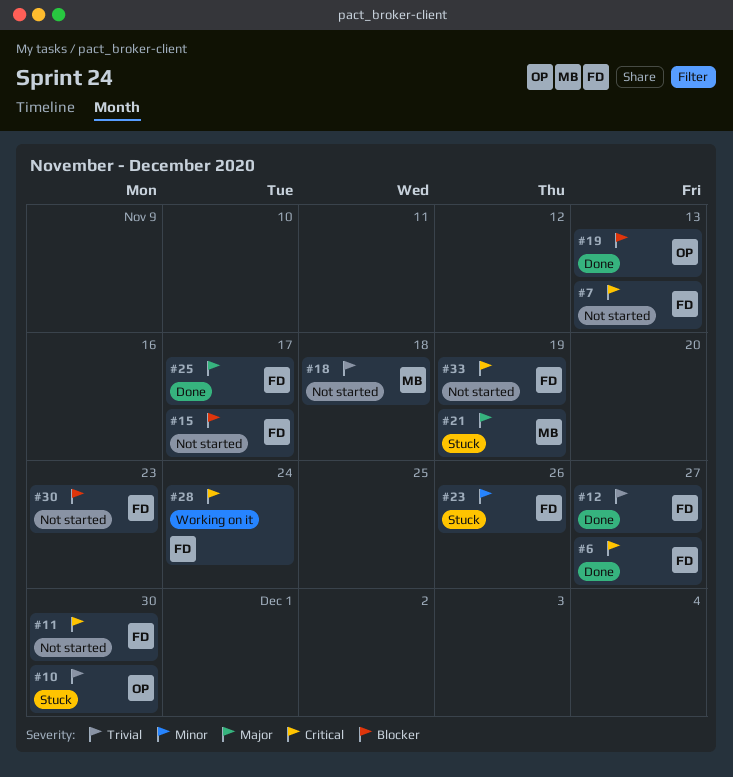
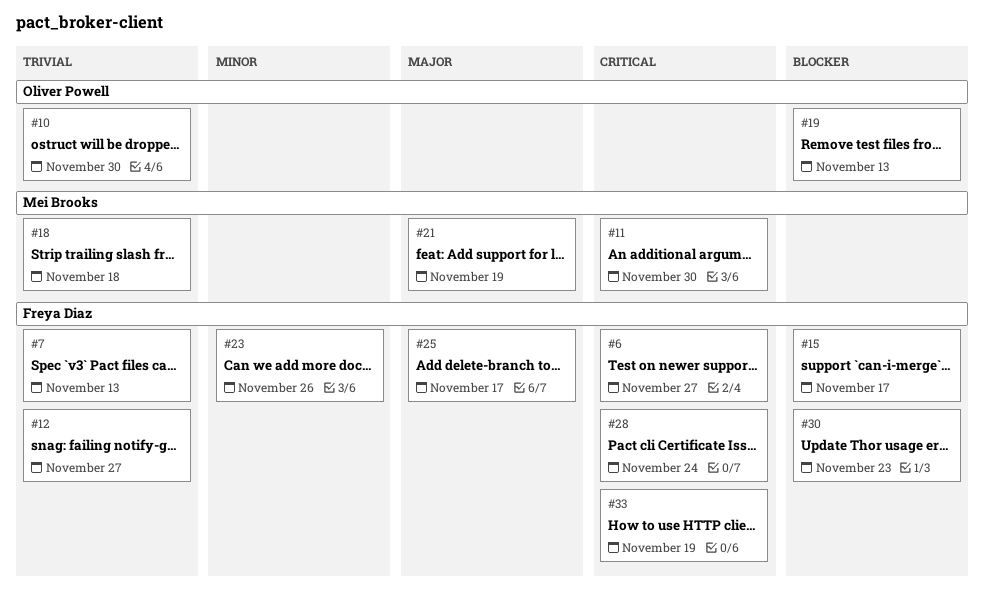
#7, priority: Critical -> Trivial
#11, owner: Freya Diaz -> Mei Brooks

